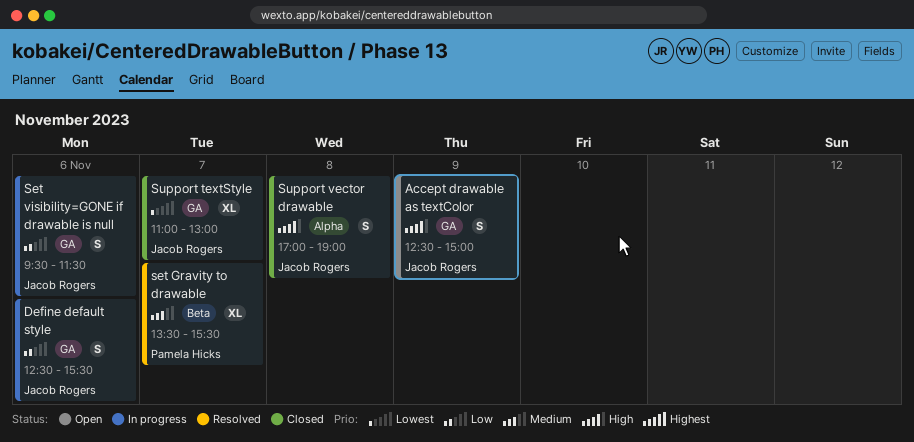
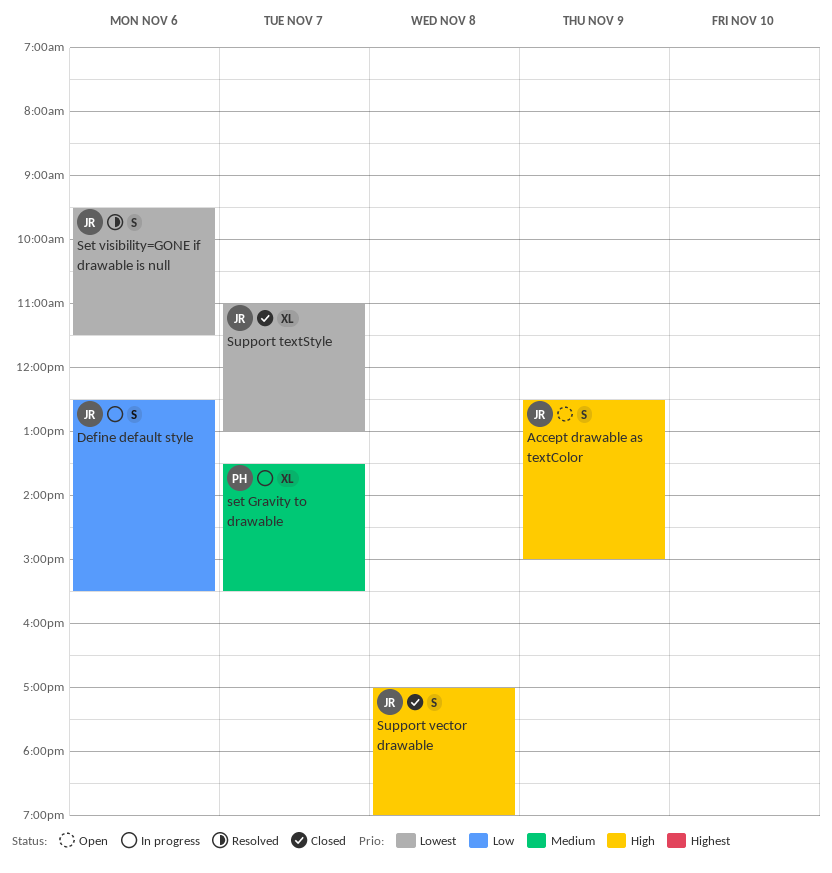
set Gravity to drawable, status: Resolved -> In progress
Set visibility=GONE if drawable is null, status: In progress -> Resolved
Set visibility=GONE if drawable is null, priority: Low -> Lowest

